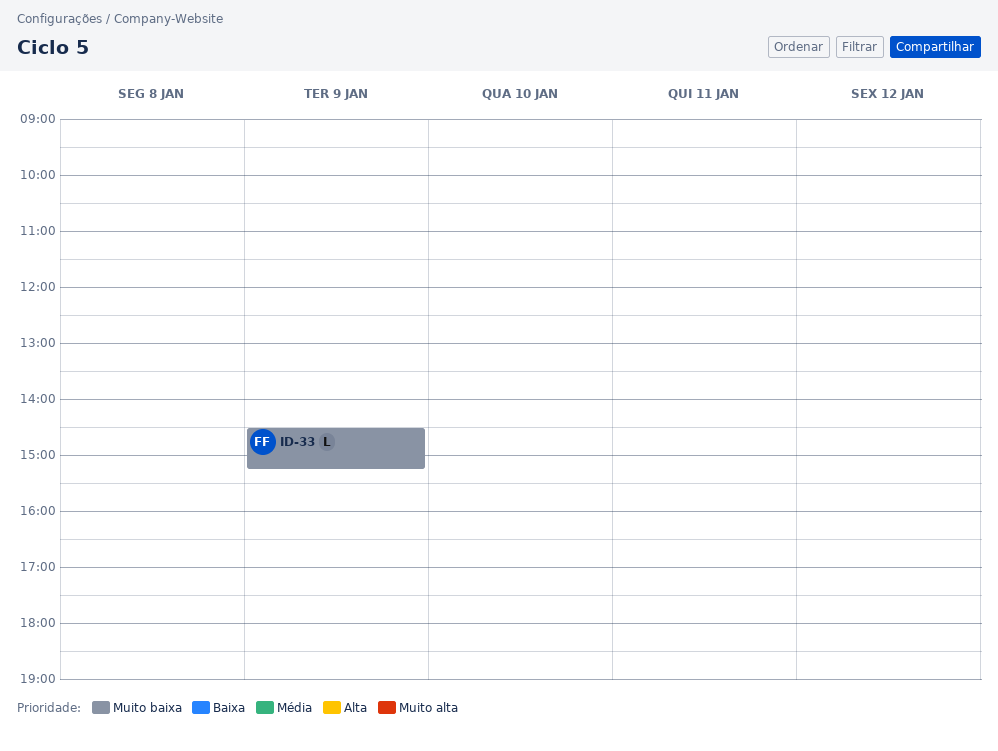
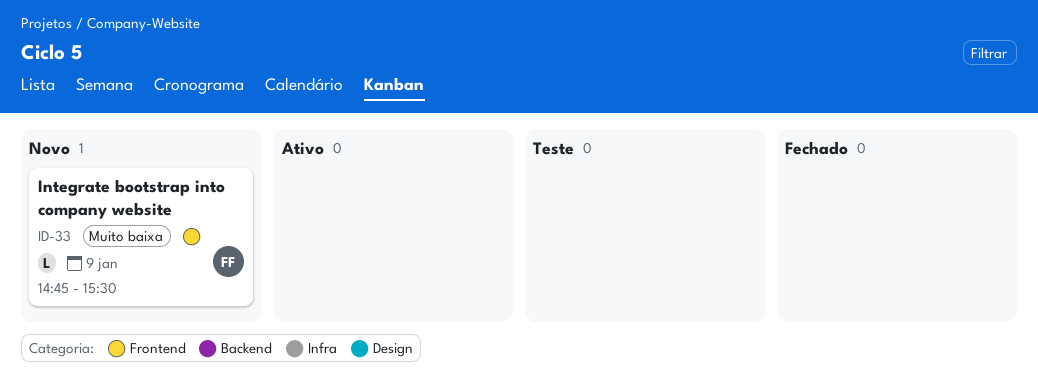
ID-33, begins: 14:30 -> 14:45
ID-33, ends: 15:15 -> 15:30

